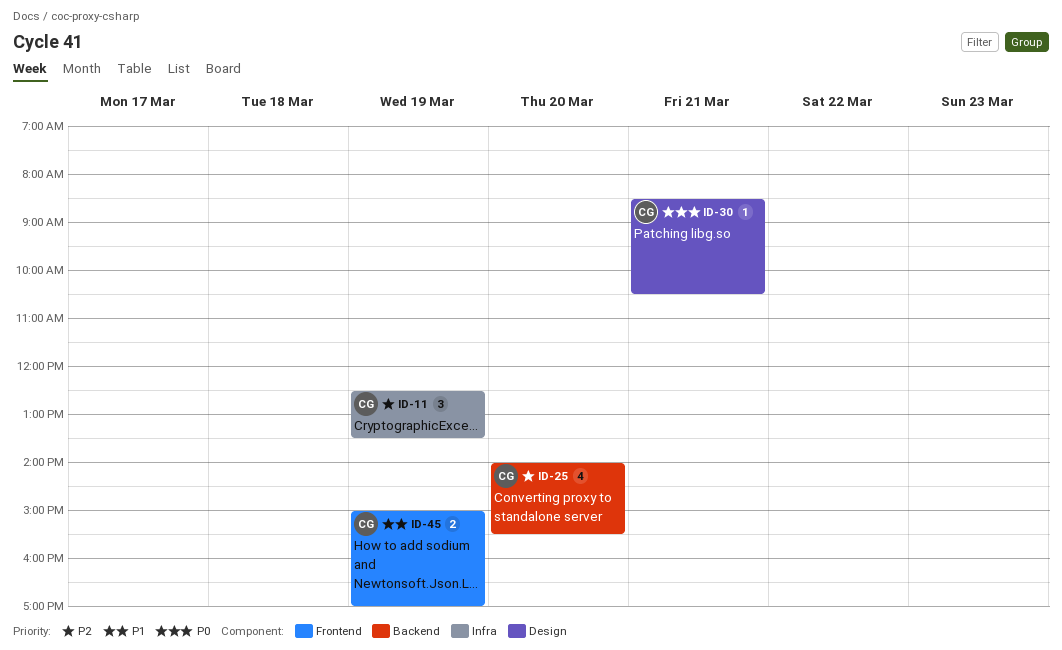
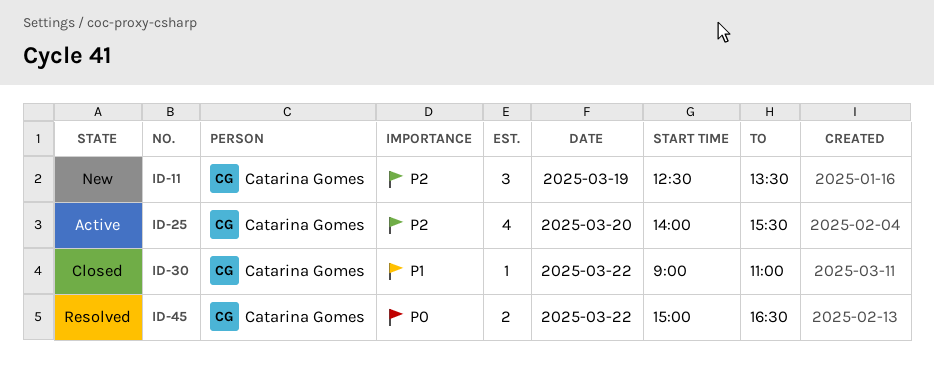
ID-30, priority: P0 -> P1
ID-30, day: Mar 21 -> Mar 22
ID-30, begins: 08:30 -> 09:00
ID-30, ends: 10:30 -> 11:00
ID-45, priority: P1 -> P0
ID-45, day: Mar 19 -> Mar 22
ID-45, ends: 17:00 -> 16:30

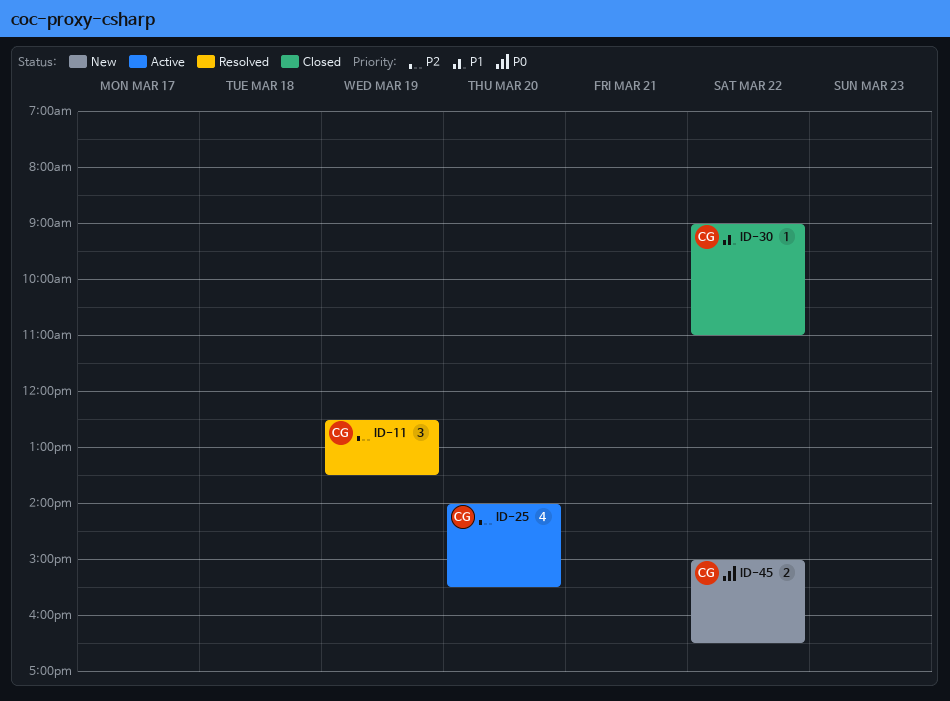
ID-11, status: New -> Resolved
ID-45, status: Resolved -> New

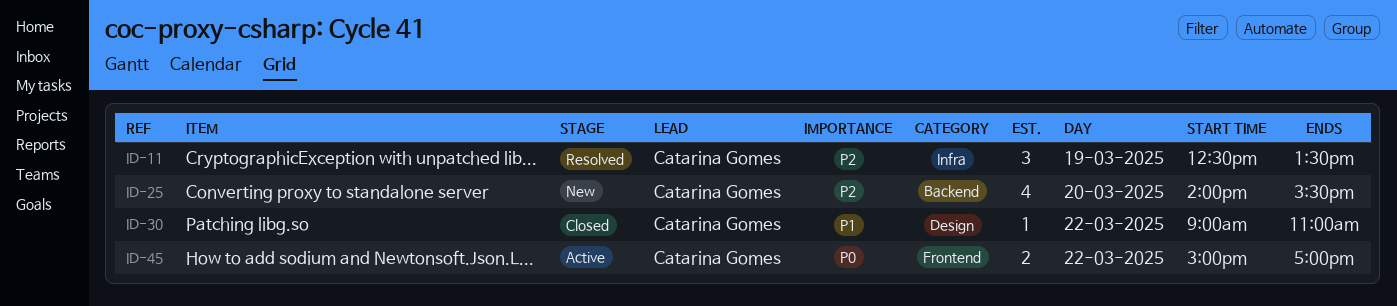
ID-25, status: Active -> New
ID-45, status: New -> Active
ID-45, ends: 16:30 -> 17:00

